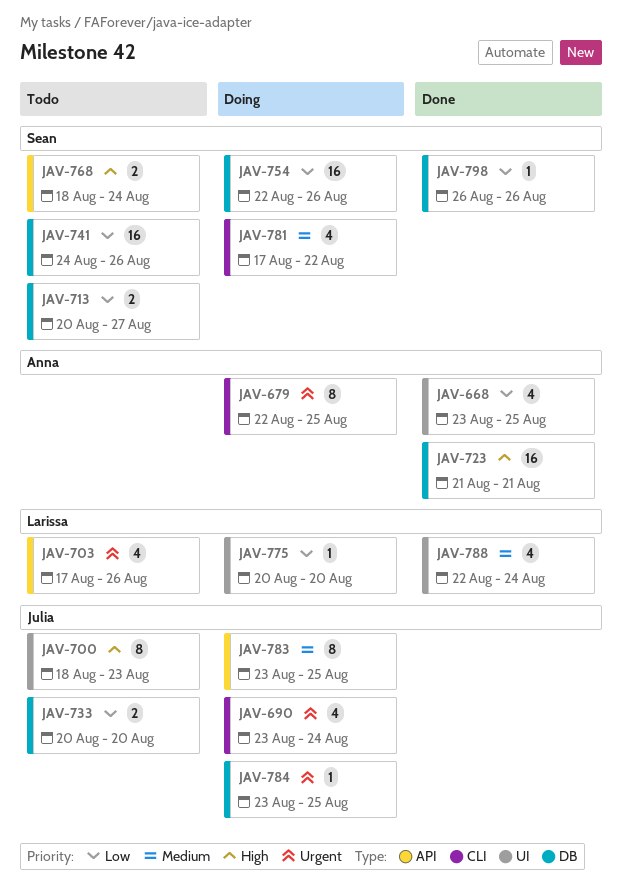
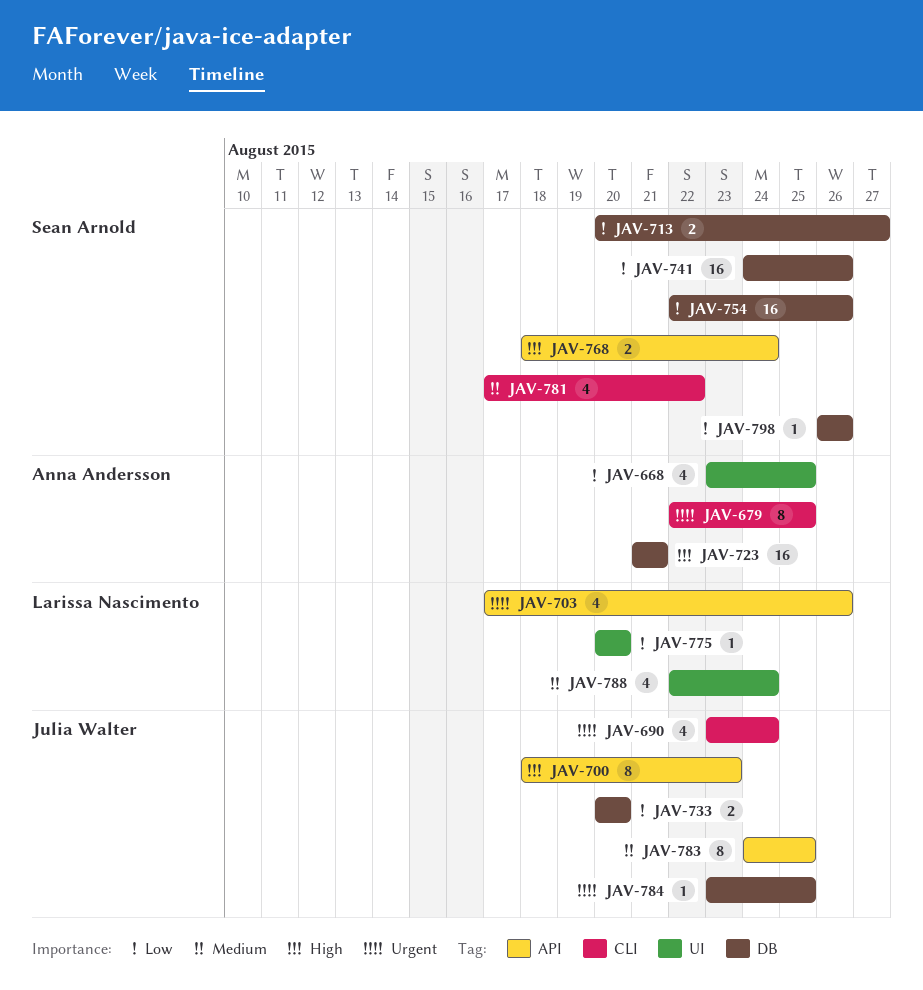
JAV-700, label: UI -> API
JAV-783, start: Aug 23 -> Aug 24

